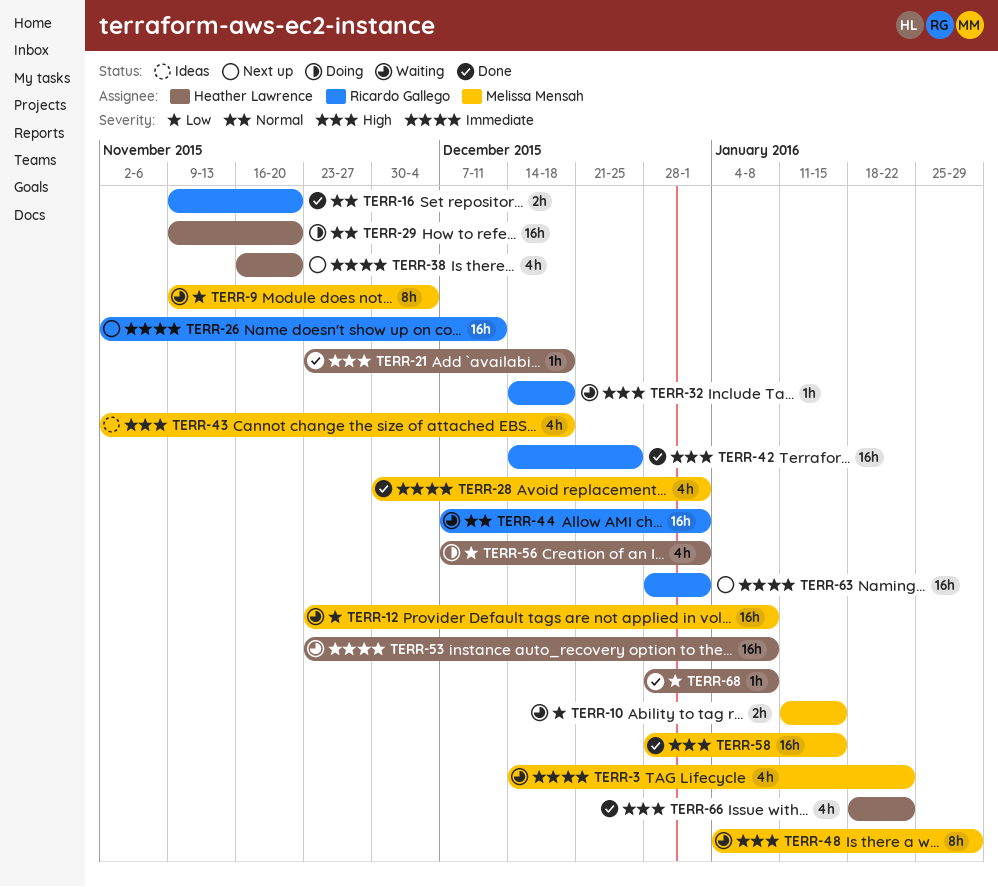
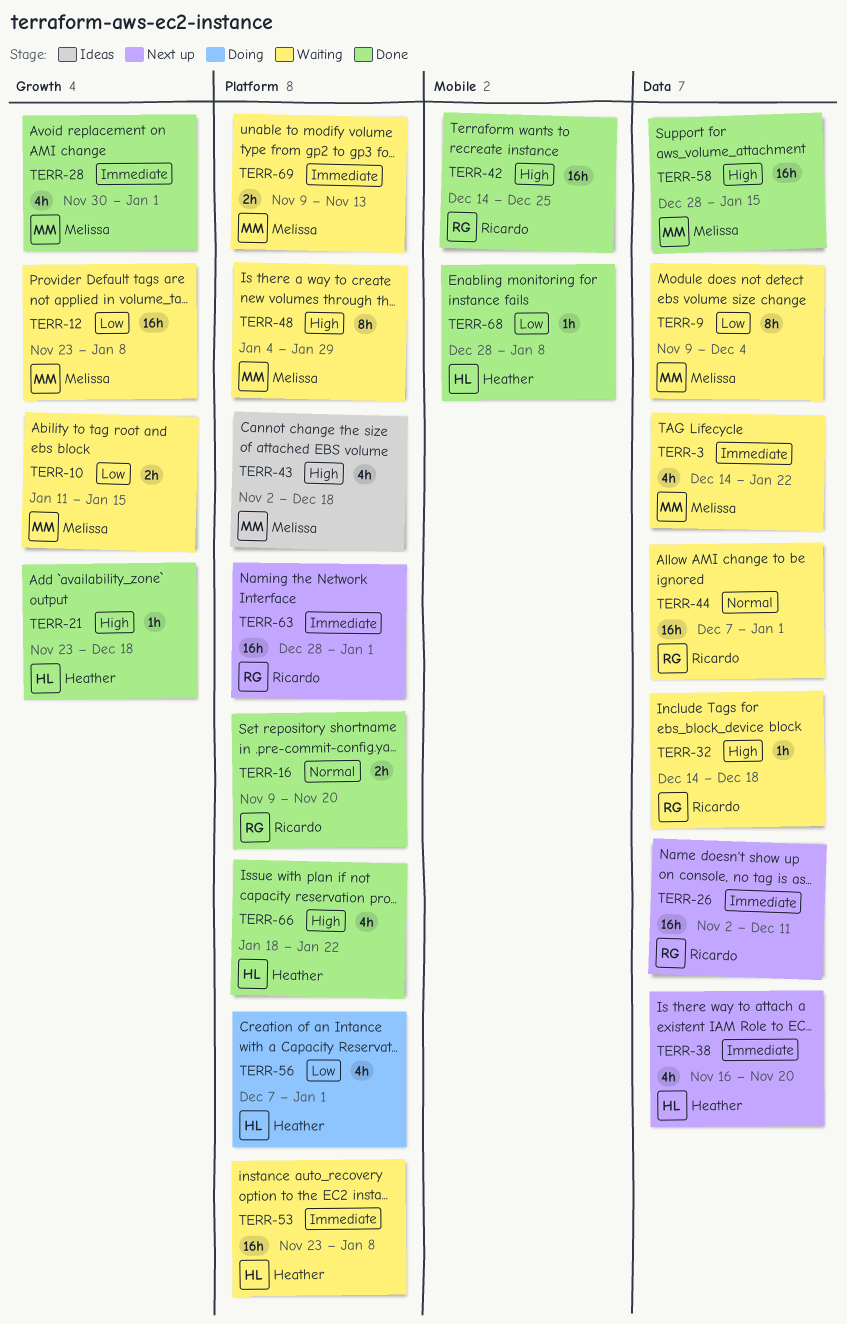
TERR-29: present -> none
TERR-69: none -> present

